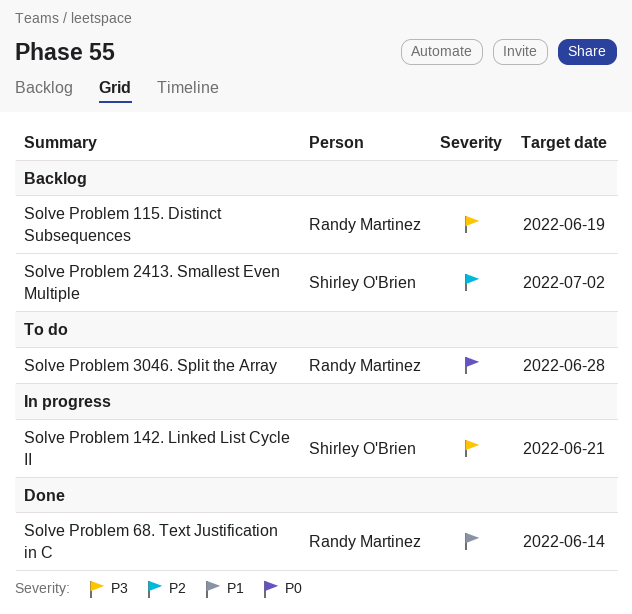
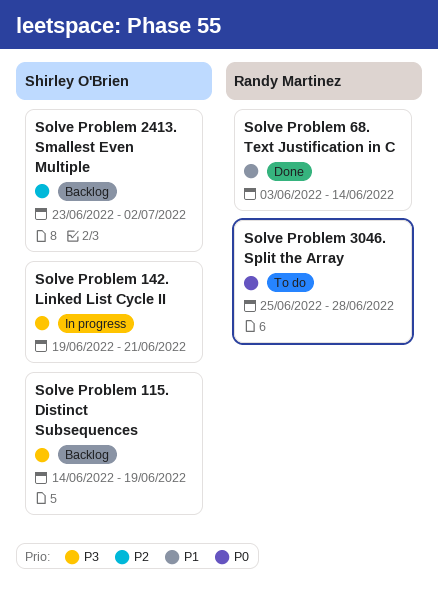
Solve Problem 115. Distinct Subsequences, owner: Randy Martinez -> Shirley O'Brien

